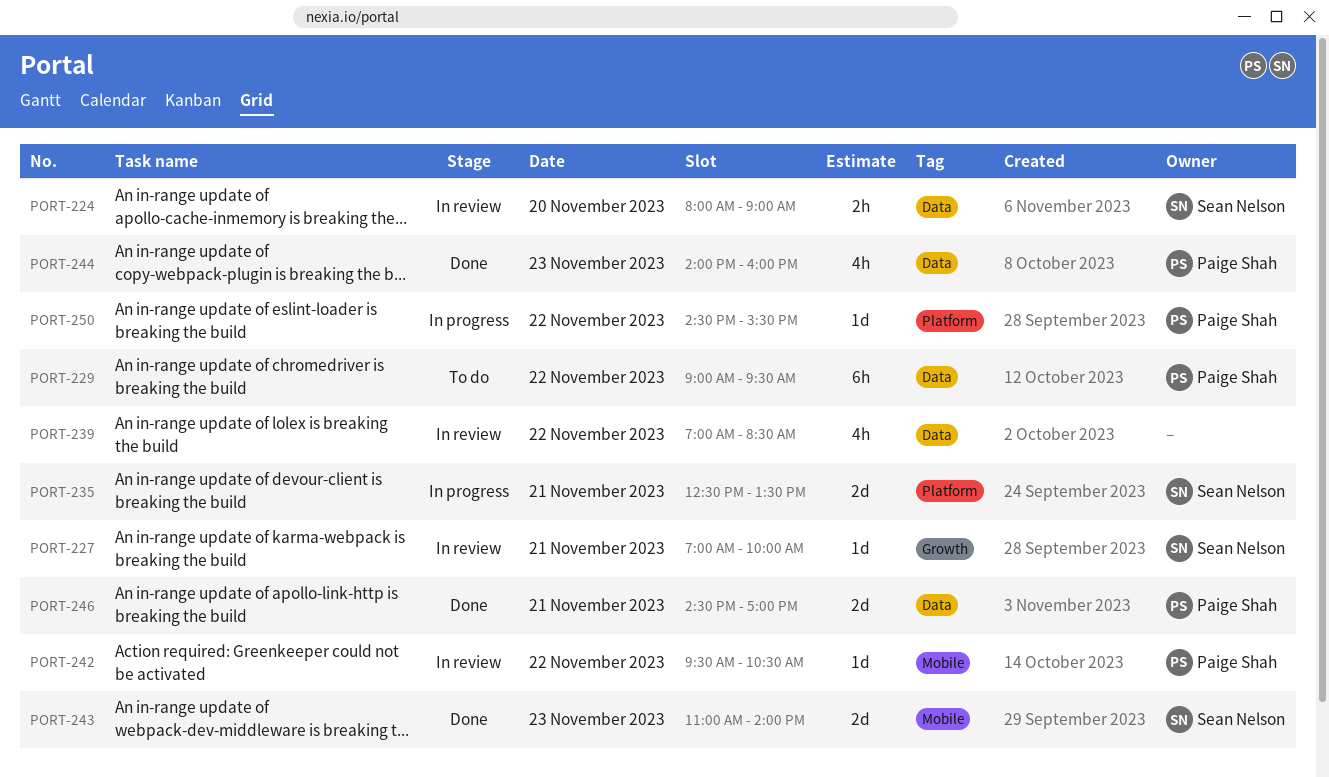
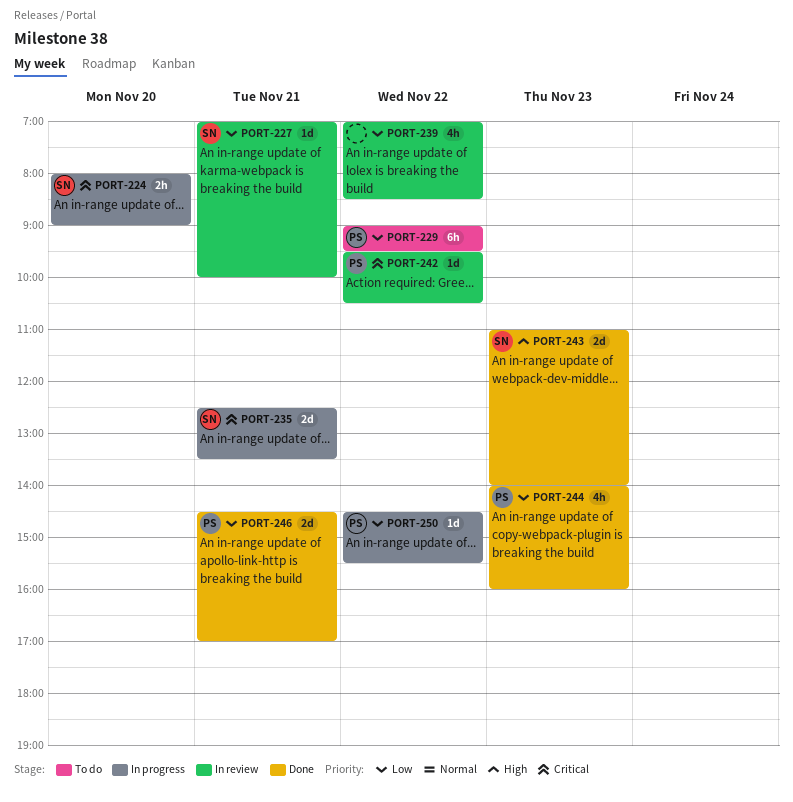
PORT-224, status: In review -> In progress

